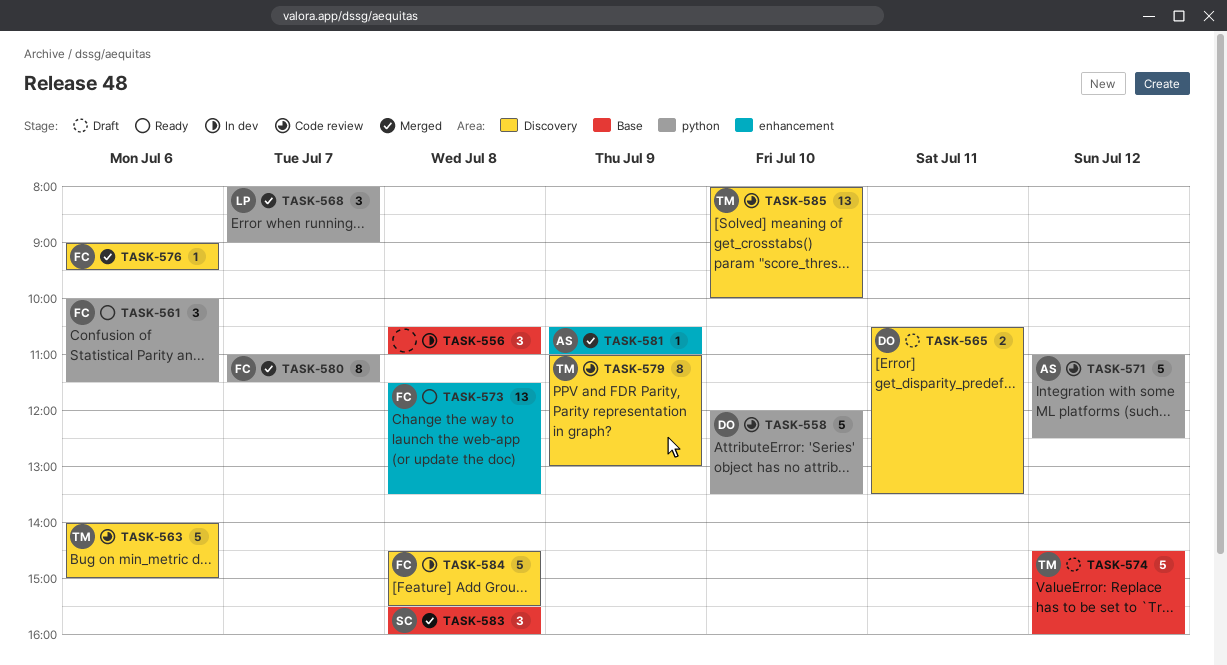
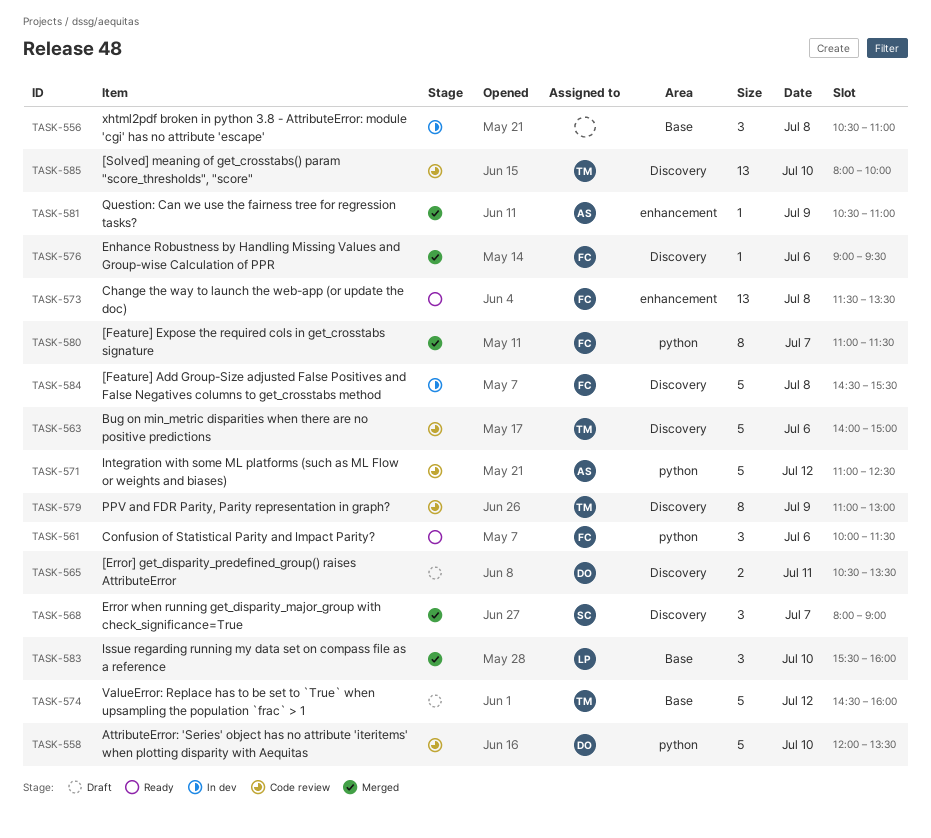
TASK-568, owner: LP -> SC
TASK-568, label: python -> Discovery
TASK-583, owner: SC -> LP
TASK-583, day: Jul 8 -> Jul 10

